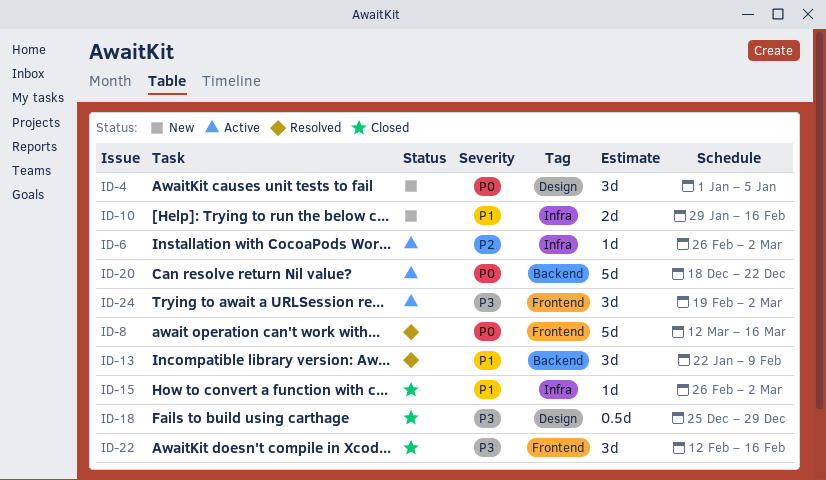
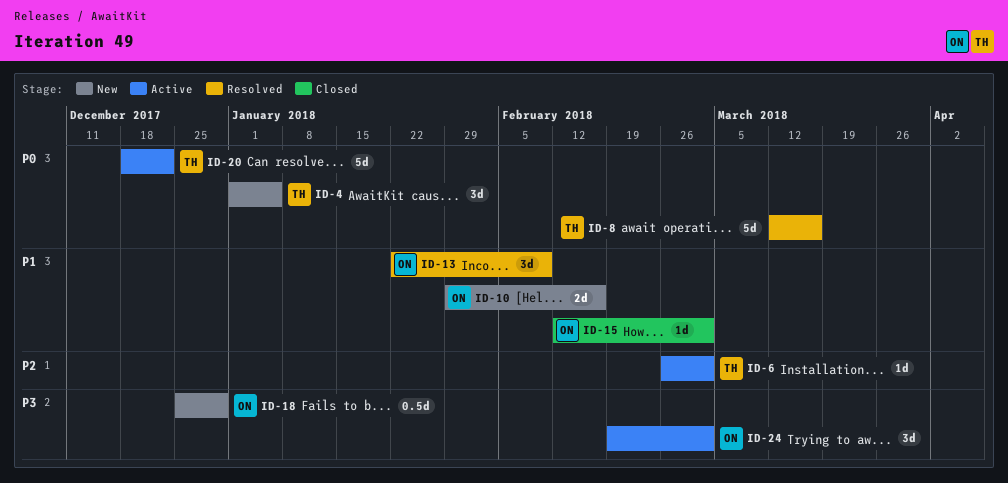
ID-15, start: Feb 26 -> Feb 12
ID-18, status: Closed -> New
ID-22: present -> none

